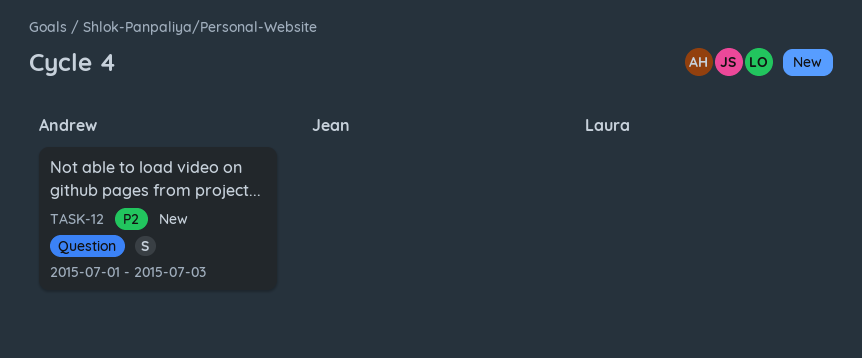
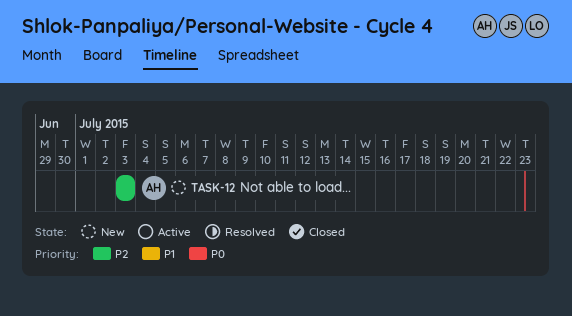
TASK-12, start: Jul 1 -> Jul 3

